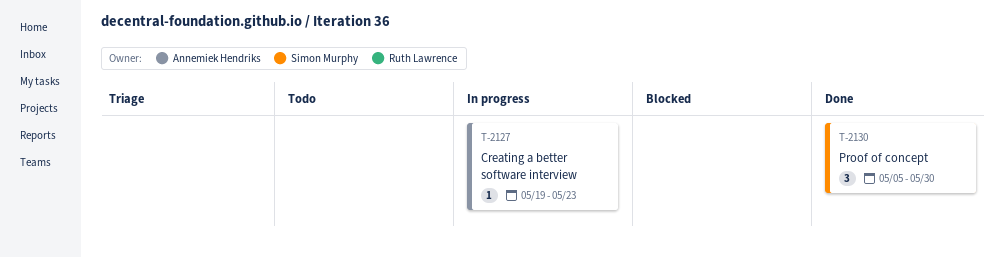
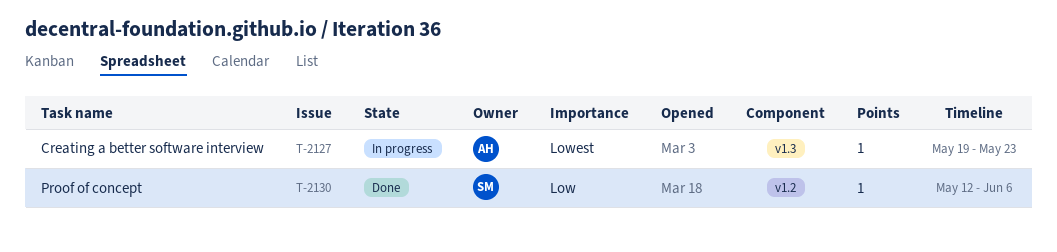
T-2130, estimate: 3 -> 1
T-2130, start: May 5 -> May 12
T-2130, due: May 30 -> Jun 6

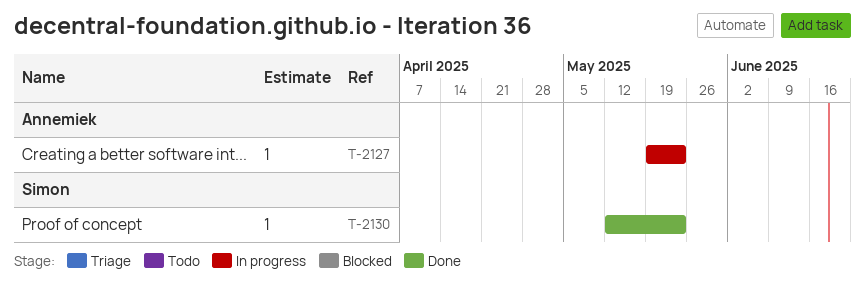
T-2130, due: Jun 6 -> May 23

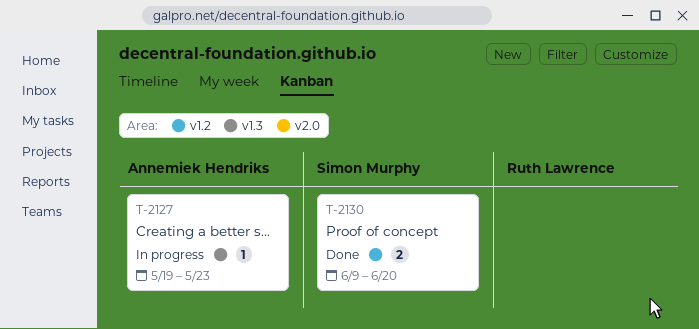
T-2130, estimate: 1 -> 2
T-2130, start: May 12 -> Jun 9
T-2130, due: May 23 -> Jun 20

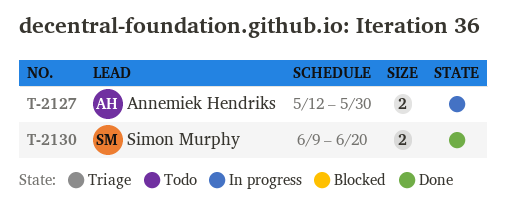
T-2127, estimate: 1 -> 2
T-2127, start: May 19 -> May 12
T-2127, due: May 23 -> May 30

